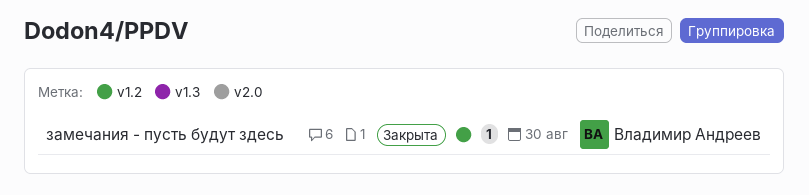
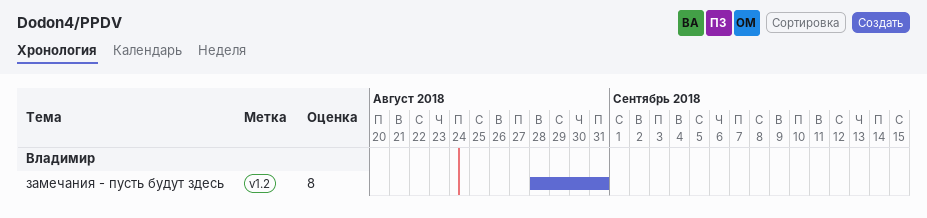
замечания - пусть будут здесь, estimate: 1 -> 8
замечания - пусть будут здесь, due: Aug 30 -> Aug 31

